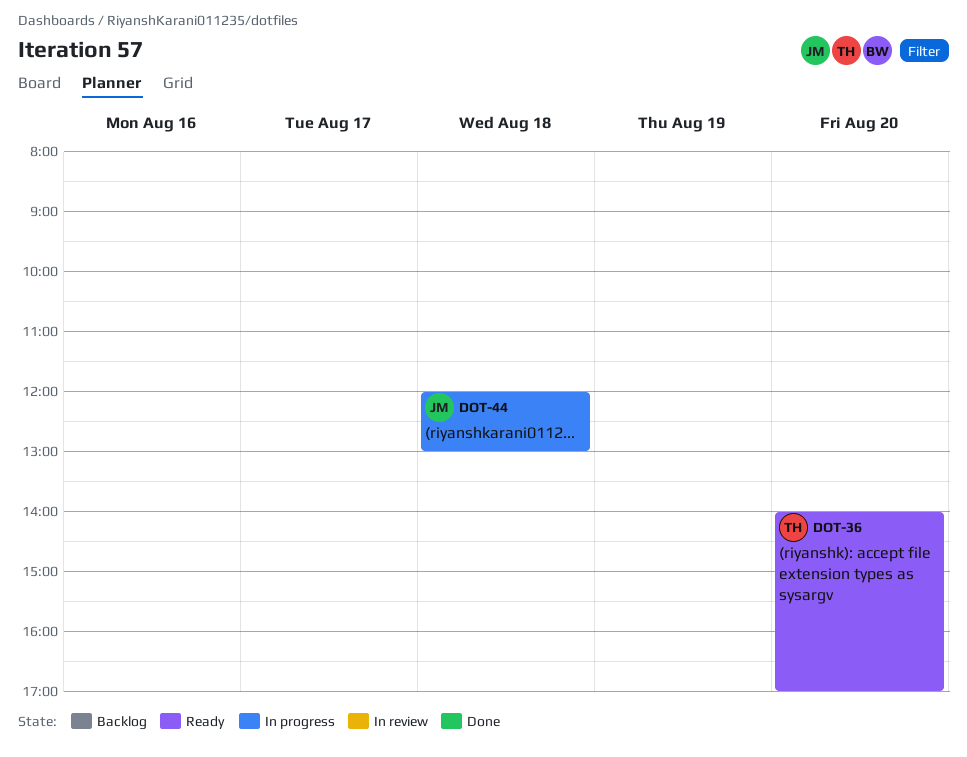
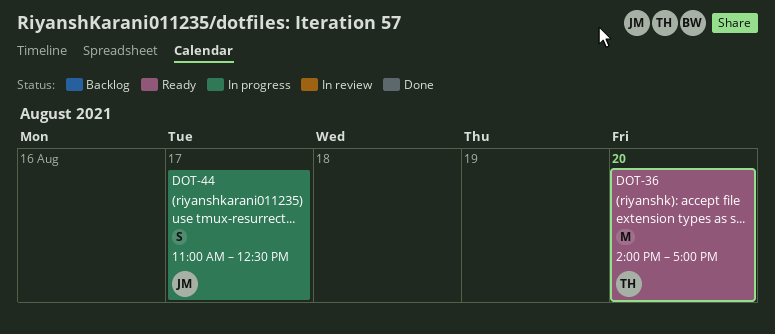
DOT-44, day: Aug 18 -> Aug 17
DOT-44, begins: 12:00 -> 11:00
DOT-44, ends: 13:00 -> 12:30

